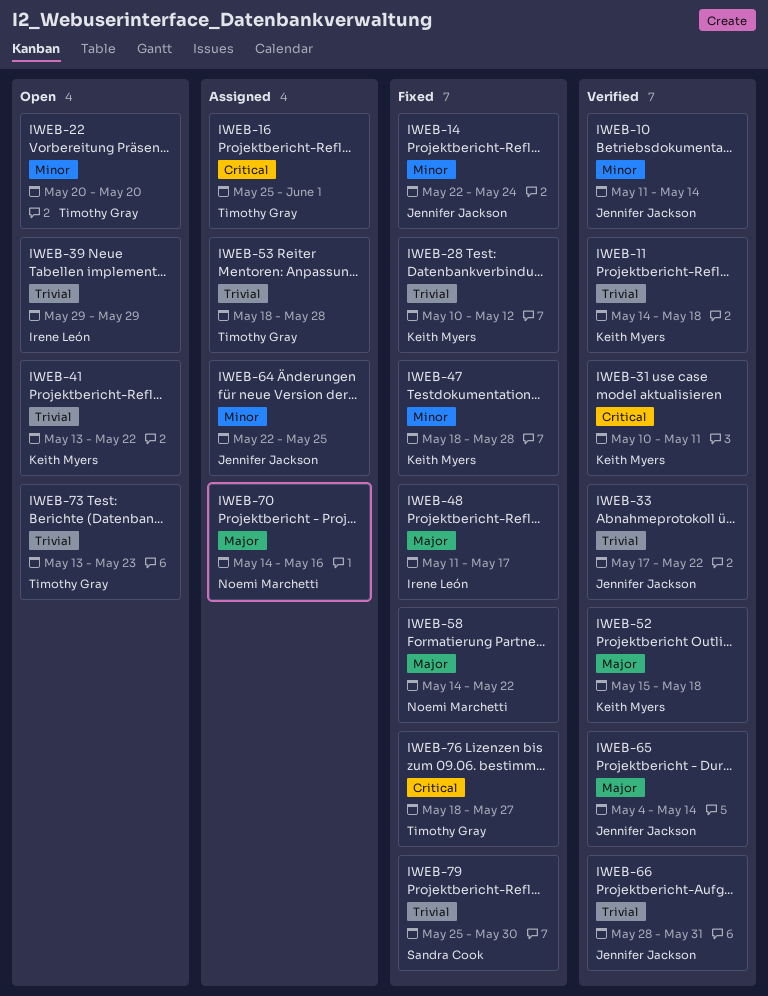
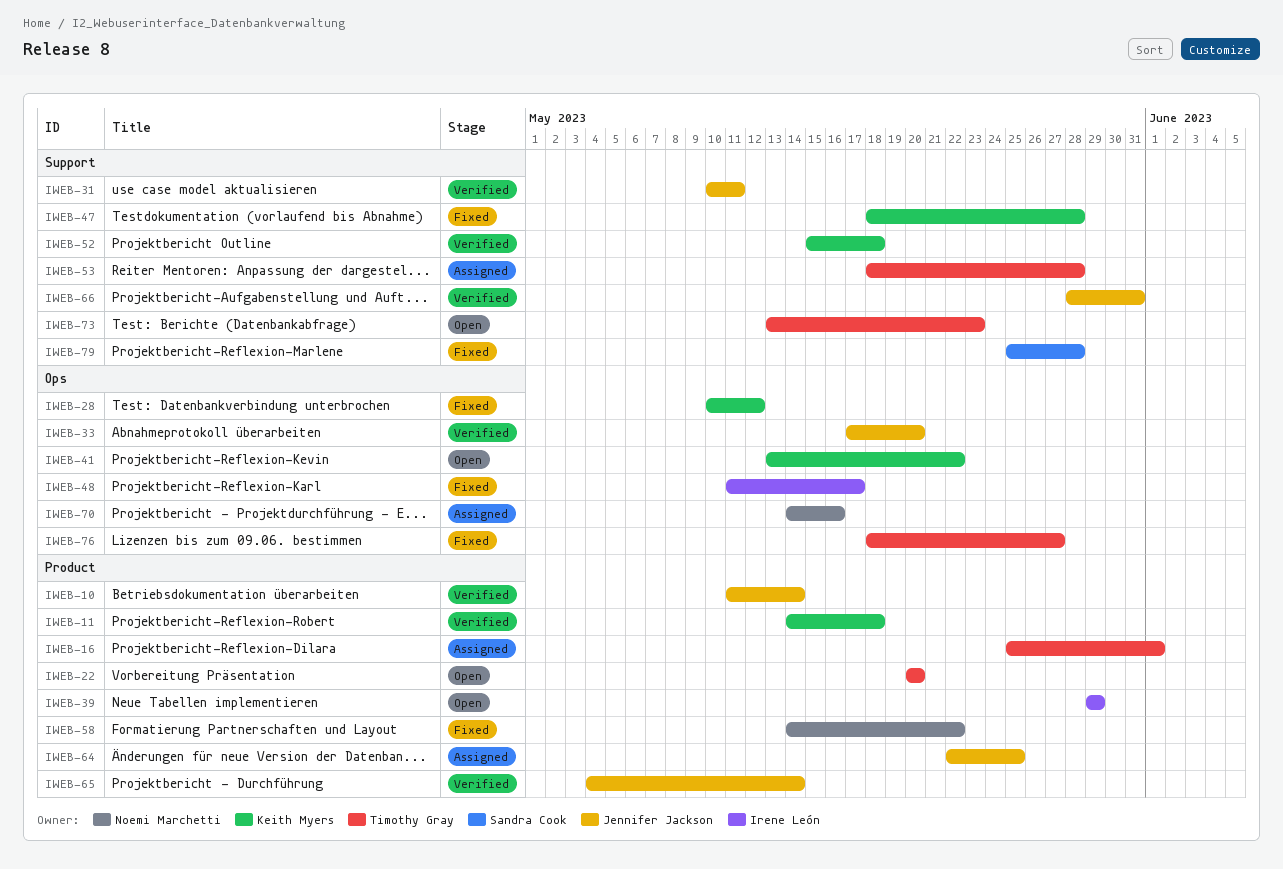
IWEB-14: present -> none
IWEB-31, owner: Keith Myers -> Jennifer Jackson
IWEB-33, due: May 22 -> May 20
IWEB-79, due: May 30 -> May 28

